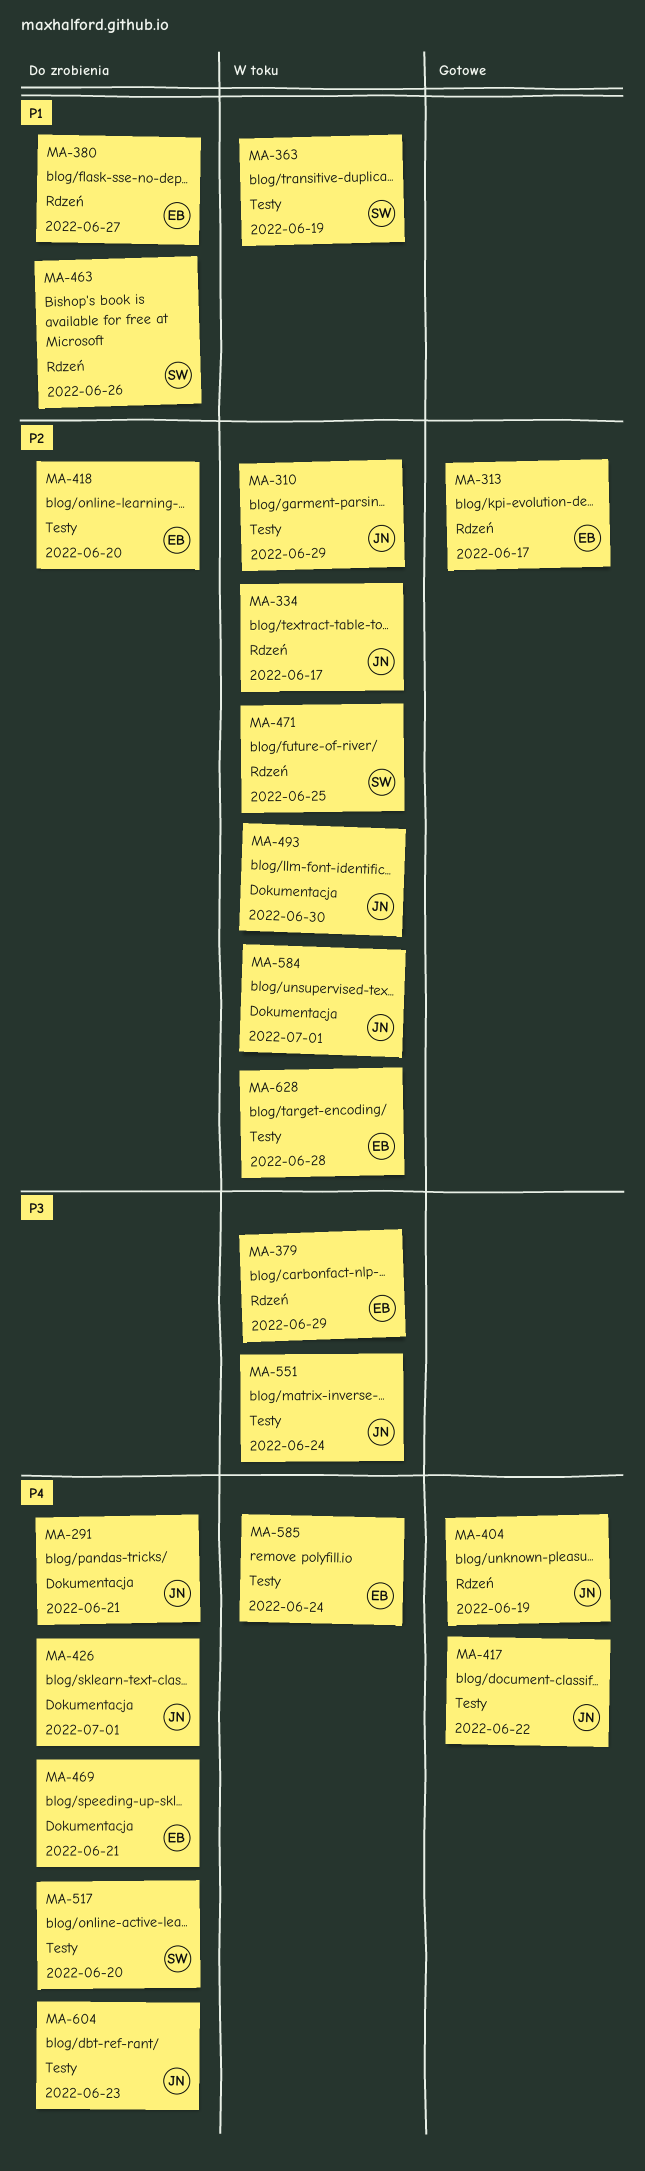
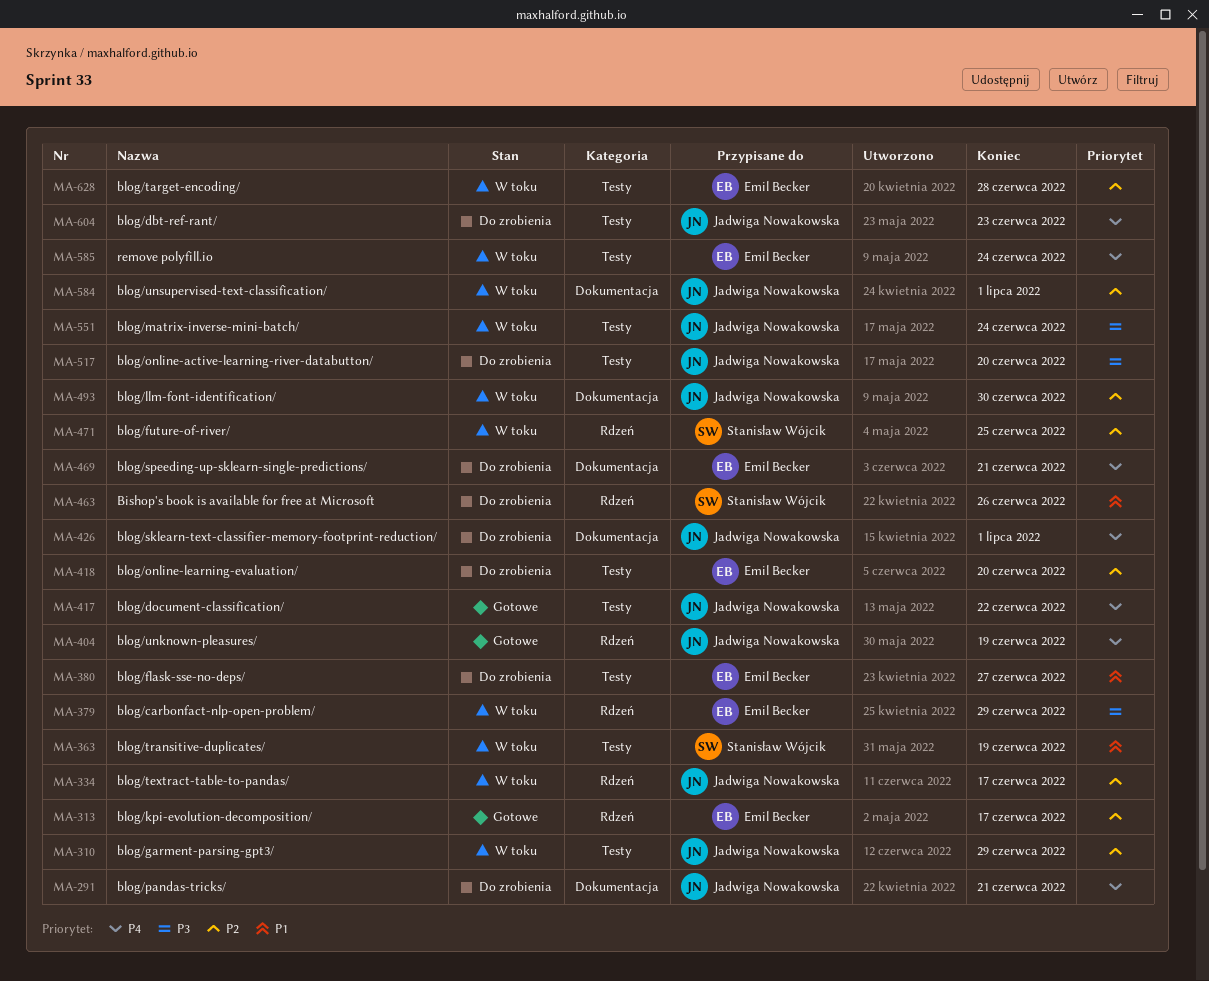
MA-380, label: Rdzeń -> Testy
MA-517, owner: Stanisław Wójcik -> Jadwiga Nowakowska
MA-517, priority: P4 -> P3

